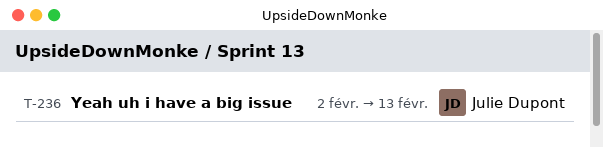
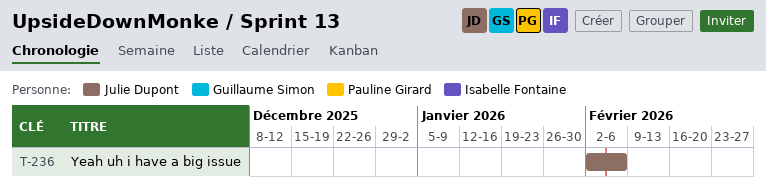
T-236, due: Feb 13 -> Feb 6

